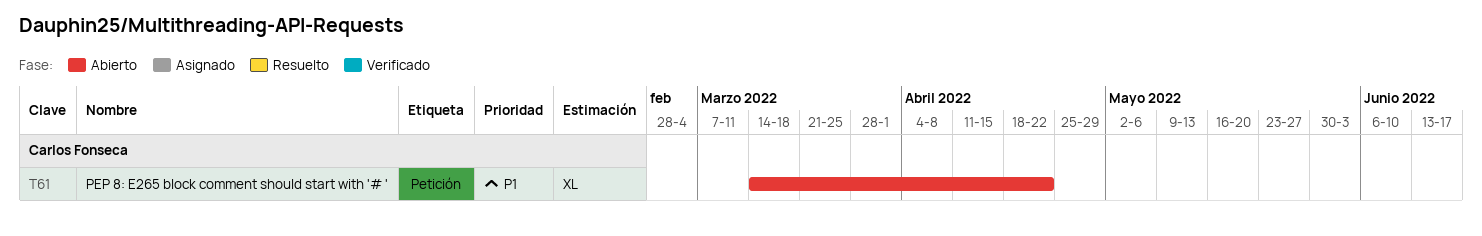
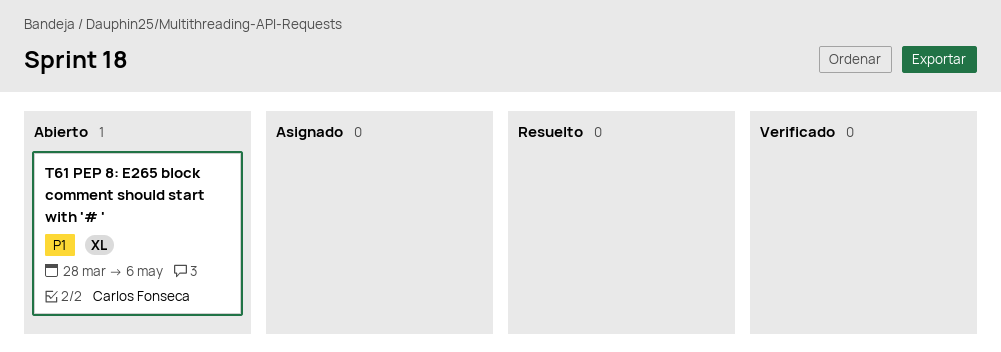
T61, start: Mar 14 -> Mar 28
T61, due: Apr 22 -> May 6

